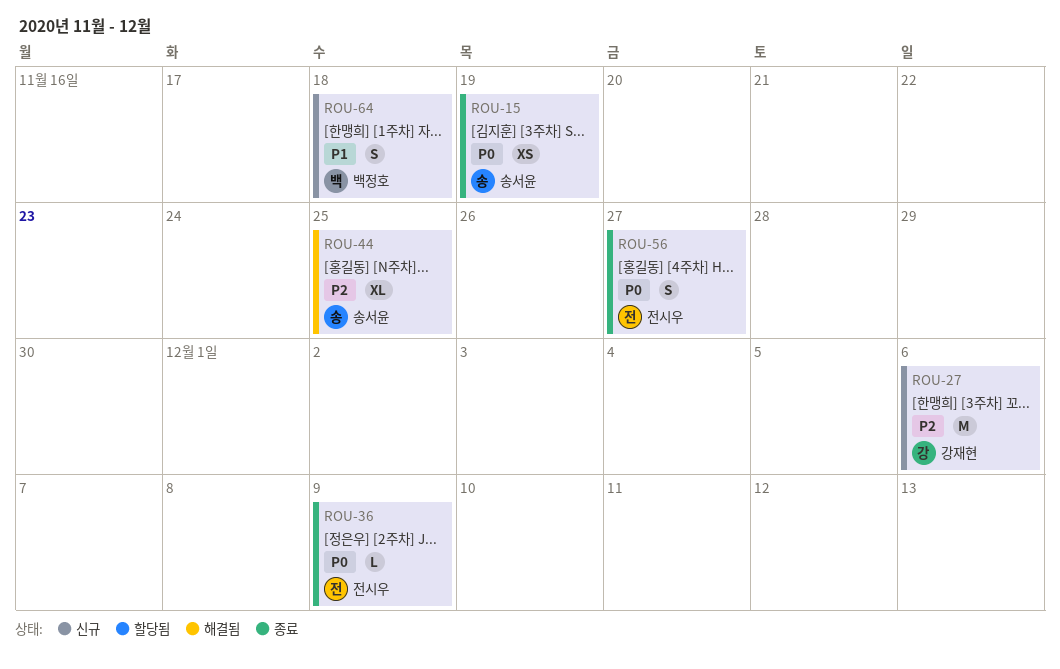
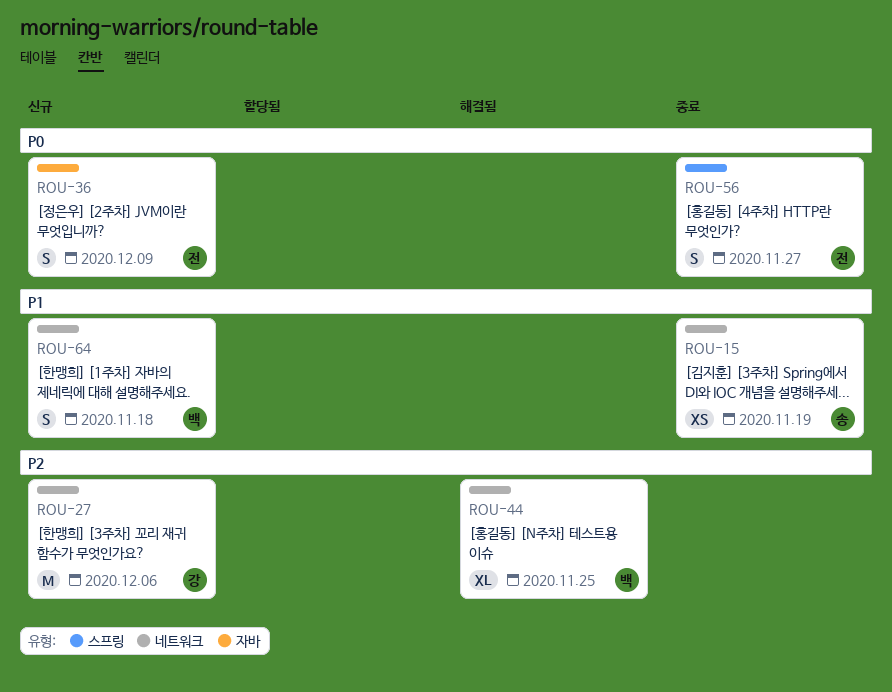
ROU-15, priority: P0 -> P1
ROU-36, status: 종료 -> 신규
ROU-36, estimate: L -> S
ROU-44, owner: 송서윤 -> 백정호

